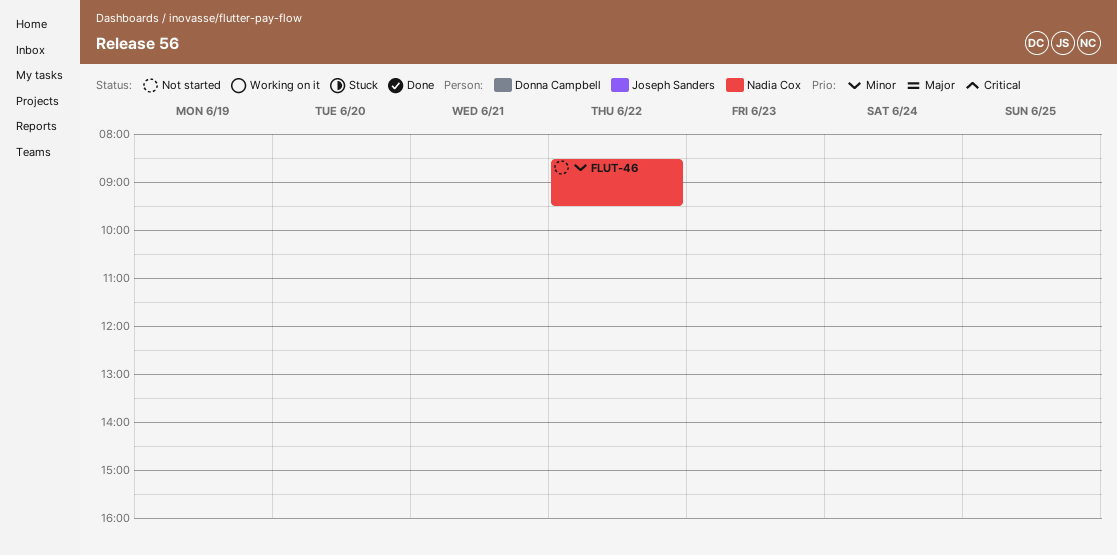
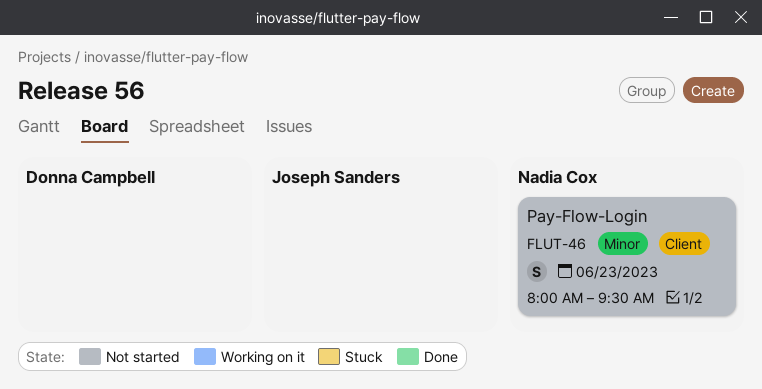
FLUT-46, day: Jun 22 -> Jun 23
FLUT-46, begins: 08:30 -> 08:00

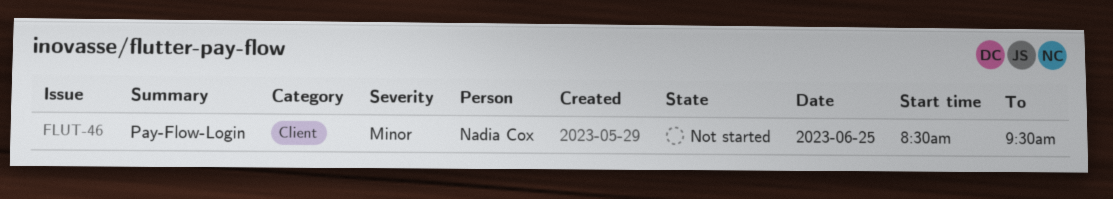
FLUT-46, day: Jun 23 -> Jun 25
FLUT-46, begins: 08:00 -> 08:30

